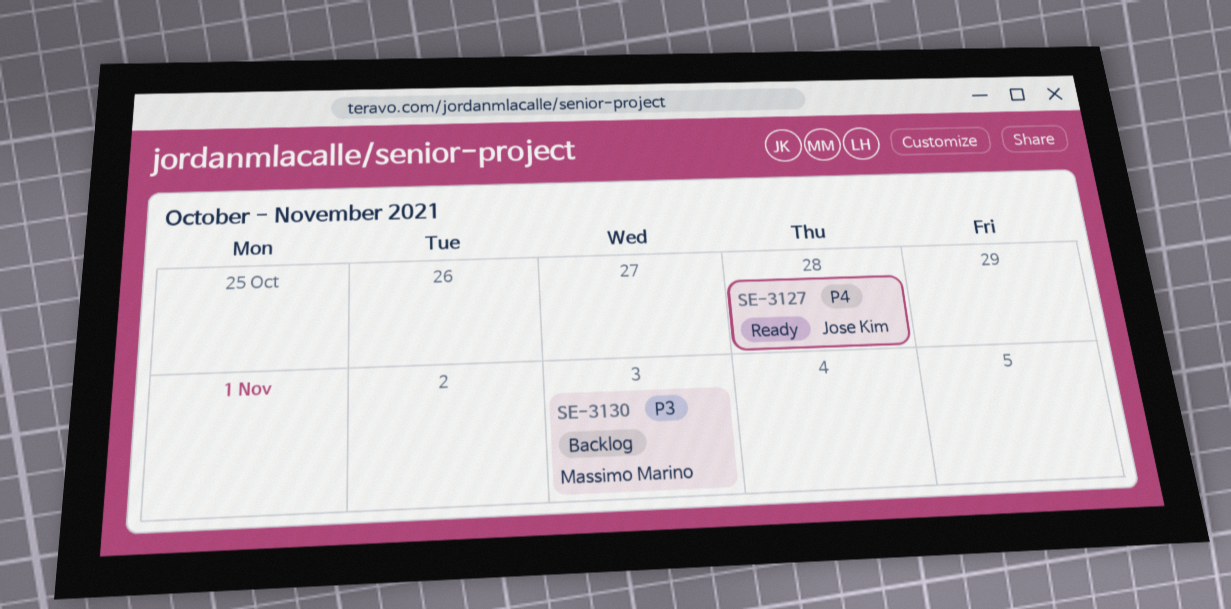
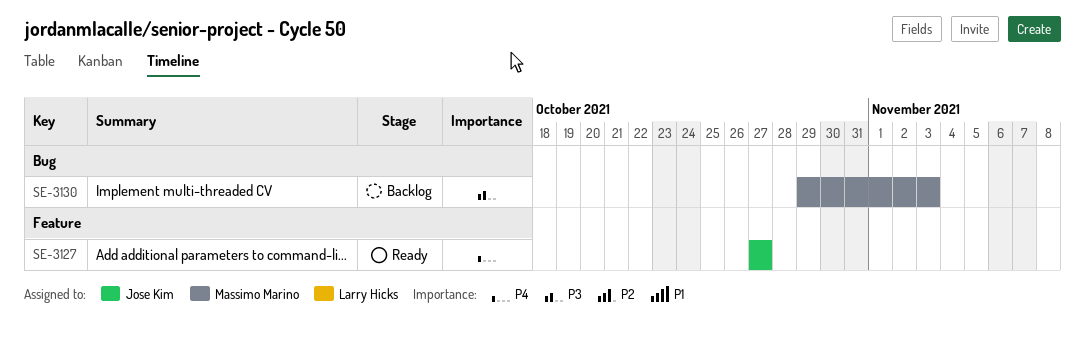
SE-3127, due: Oct 28 -> Oct 27

